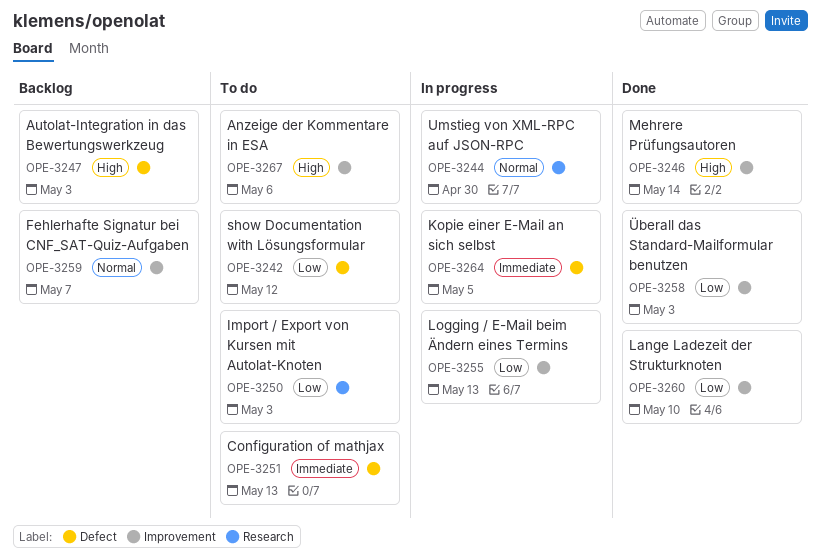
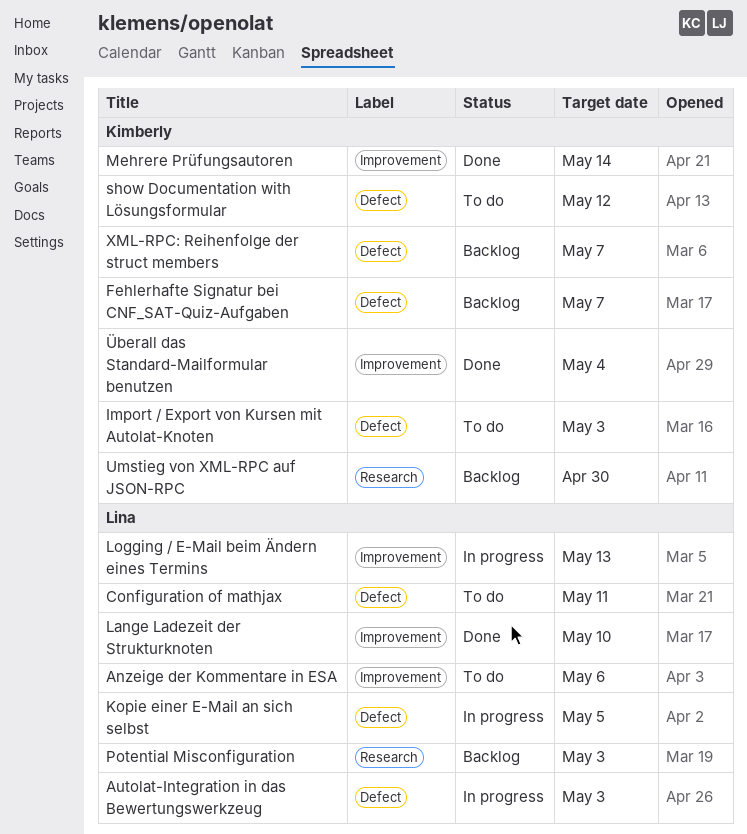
Autolat-Integration in das Bewertungswerkzeug, status: Backlog -> In progress
Configuration of mathjax, due: May 13 -> May 11
Fehlerhafte Signatur bei CNF_SAT-Quiz-Aufgaben, label: Improvement -> Defect
Import / Export von Kursen mit Autolat-Knoten, label: Research -> Defect
Potential Misconfiguration: none -> present
Umstieg von XML-RPC auf JSON-RPC, status: In progress -> Backlog
XML-RPC: Reihenfolge der struct members: none -> present
Überall das Standard-Mailformular benutzen, due: May 3 -> May 4

